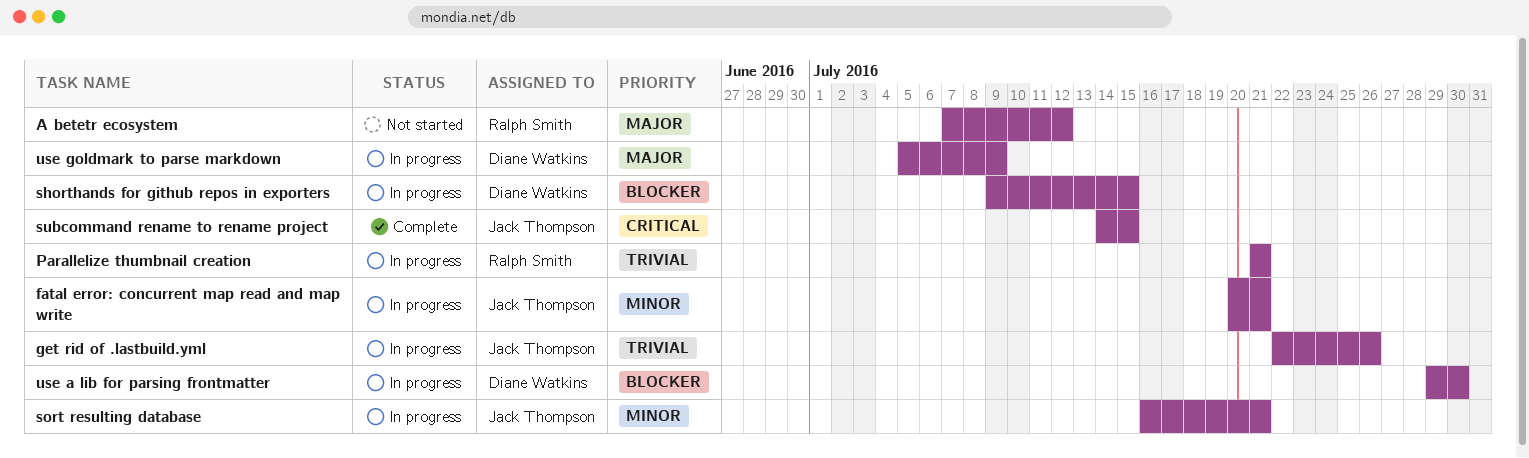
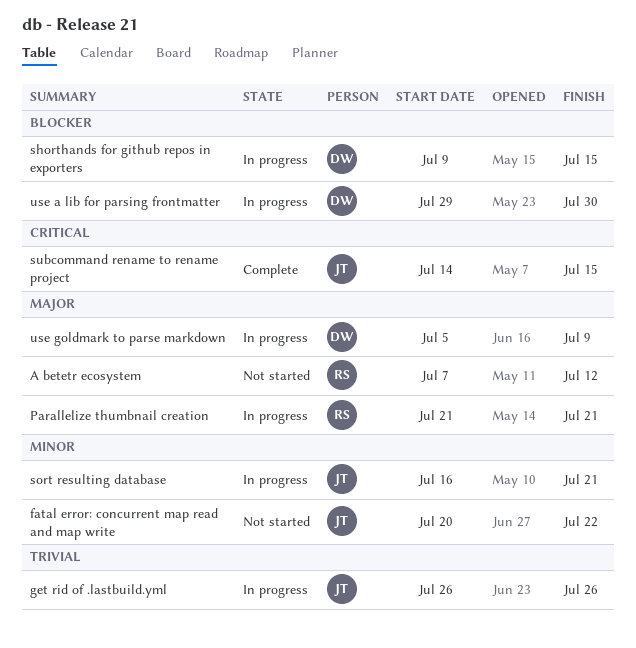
fatal error: concurrent map read and map write, status: In progress -> Not started
fatal error: concurrent map read and map write, due: Jul 21 -> Jul 22
get rid of .lastbuild.yml, start: Jul 22 -> Jul 26
Parallelize thumbnail creation, priority: Trivial -> Major

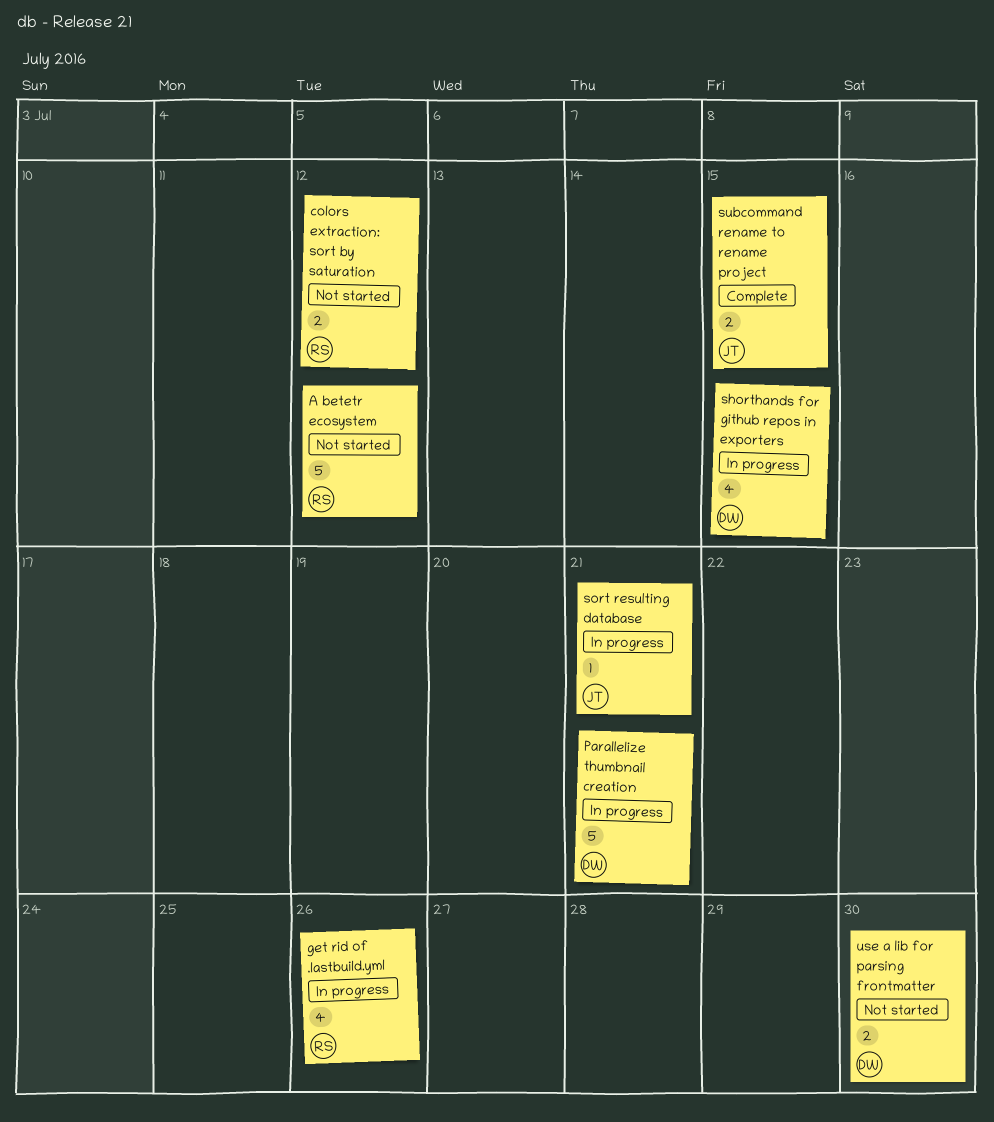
colors extraction: sort by saturation: none -> present
fatal error: concurrent map read and map write: present -> none
get rid of .lastbuild.yml, owner: JT -> RS
Parallelize thumbnail creation, owner: RS -> DW
use a lib for parsing frontmatter, status: In progress -> Not started
use goldmark to parse markdown: present -> none

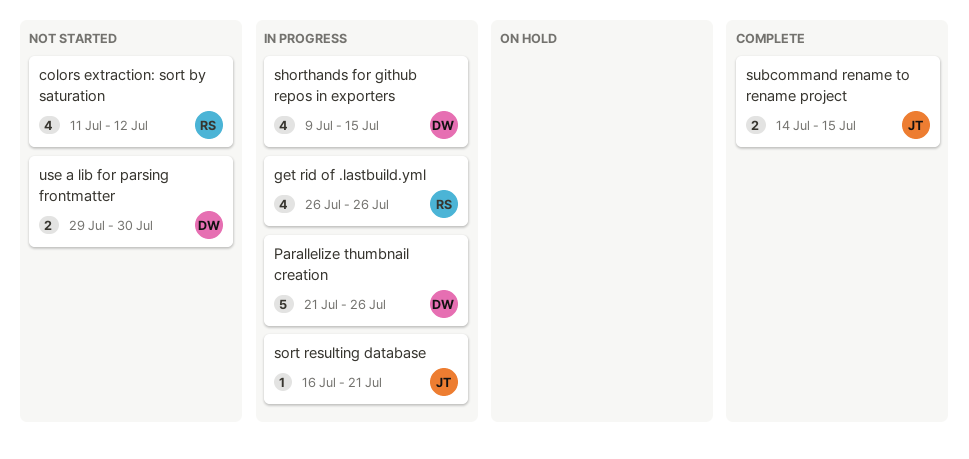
A betetr ecosystem: present -> none
colors extraction: sort by saturation, estimate: 2 -> 4
Parallelize thumbnail creation, due: Jul 21 -> Jul 26

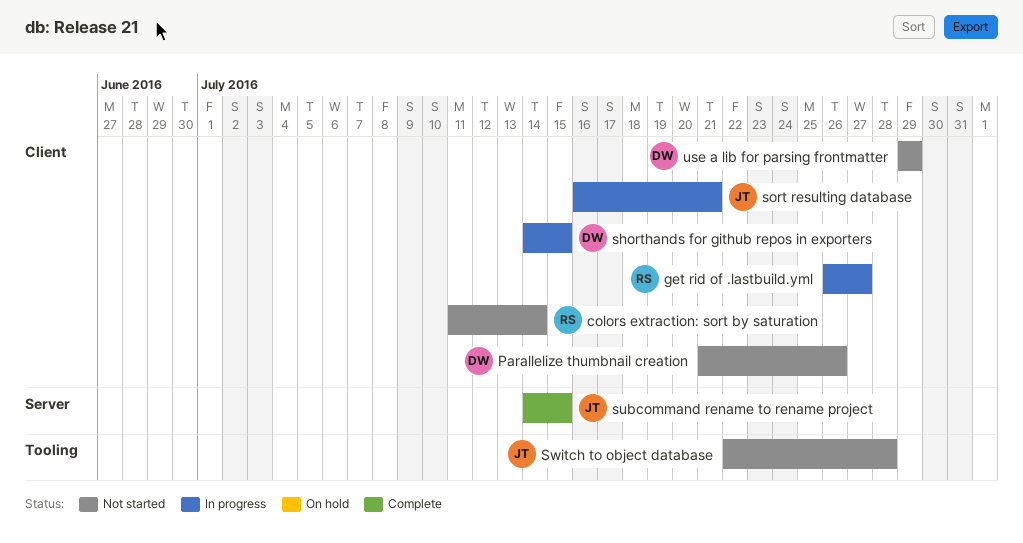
colors extraction: sort by saturation, due: Jul 12 -> Jul 14
get rid of .lastbuild.yml, due: Jul 26 -> Jul 27
Parallelize thumbnail creation, status: In progress -> Not started
shorthands for github repos in exporters, start: Jul 9 -> Jul 14
Switch to object database: none -> present
use a lib for parsing frontmatter, due: Jul 30 -> Jul 29

